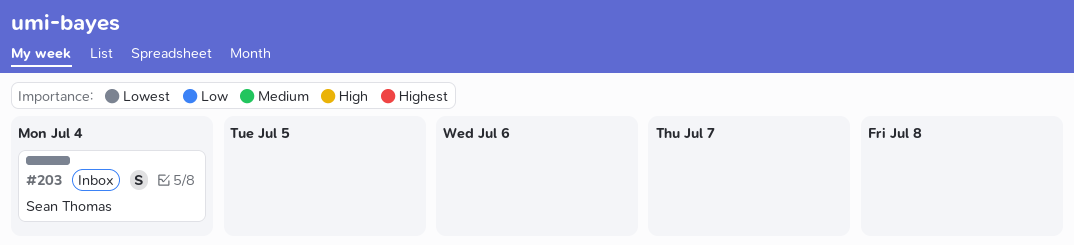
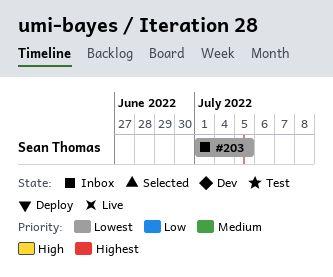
#203, due: Jul 4 -> Jul 5

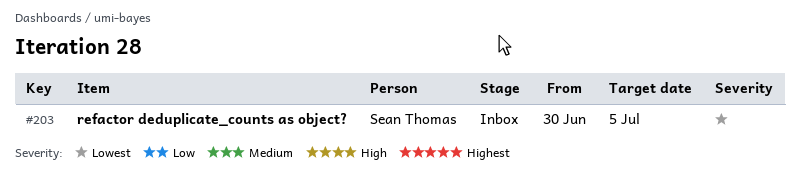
#203, start: Jul 1 -> Jun 30

